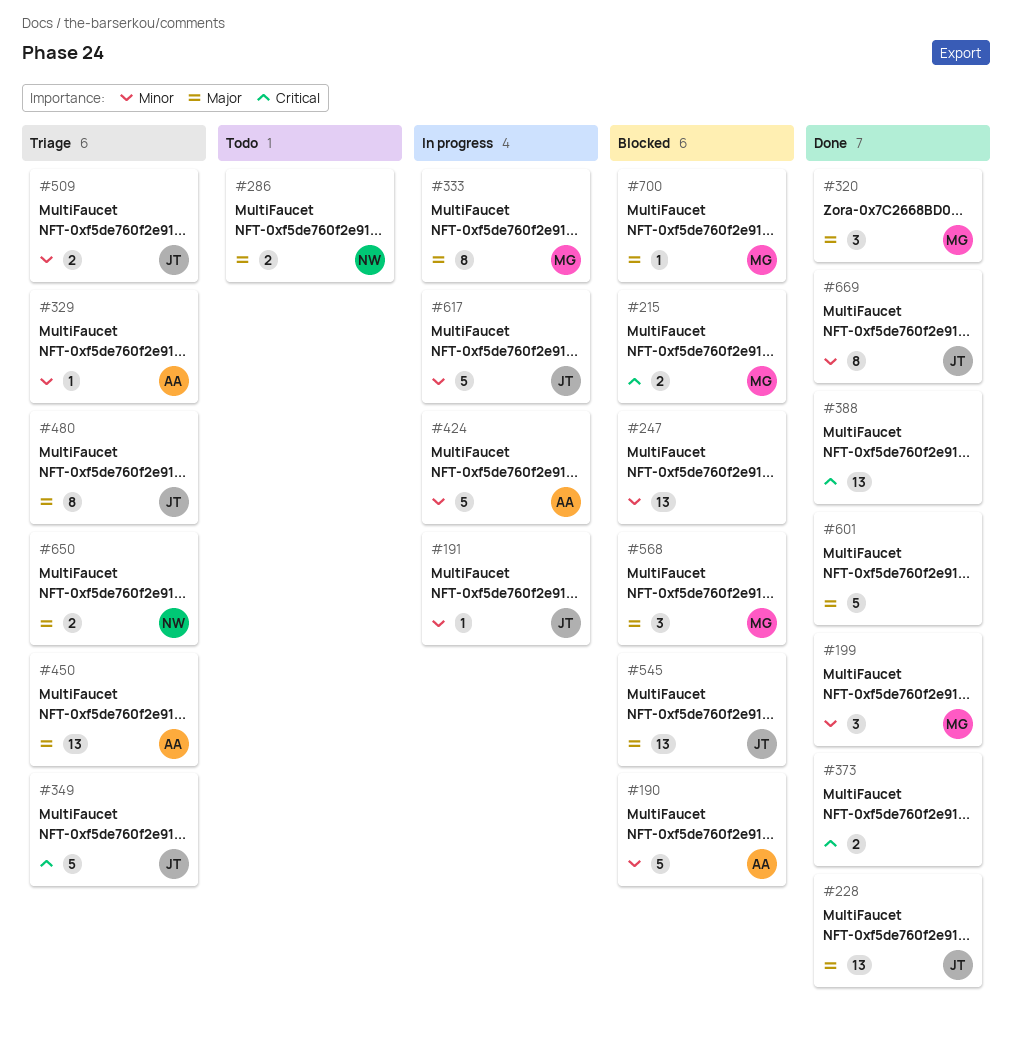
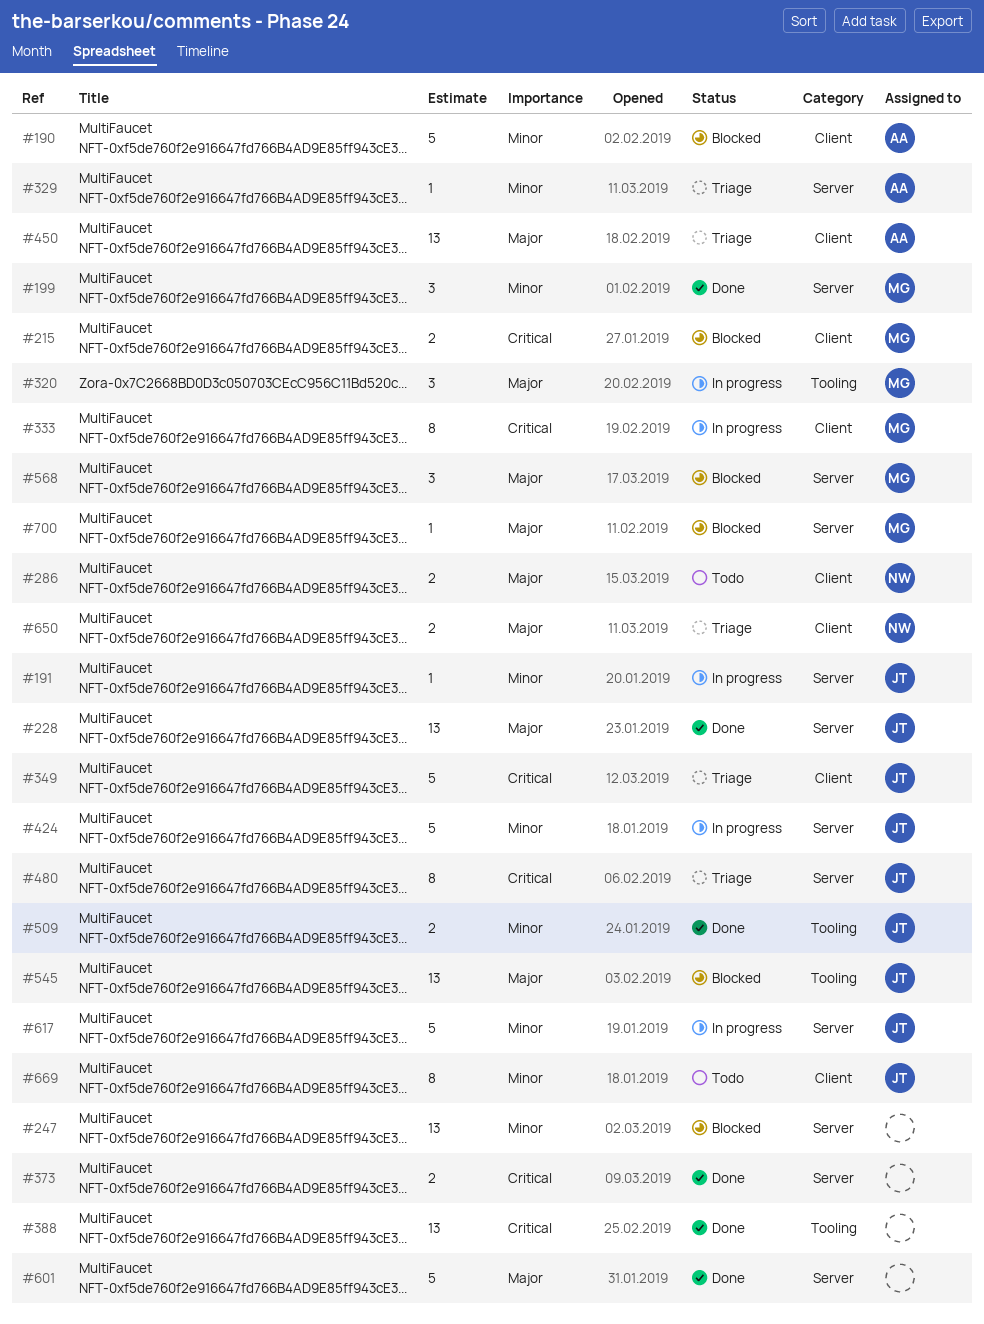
#320, status: Done -> In progress
#333, priority: Major -> Critical
#424, owner: AA -> JT
#480, priority: Major -> Critical
#509, status: Triage -> Done
#669, status: Done -> Todo

